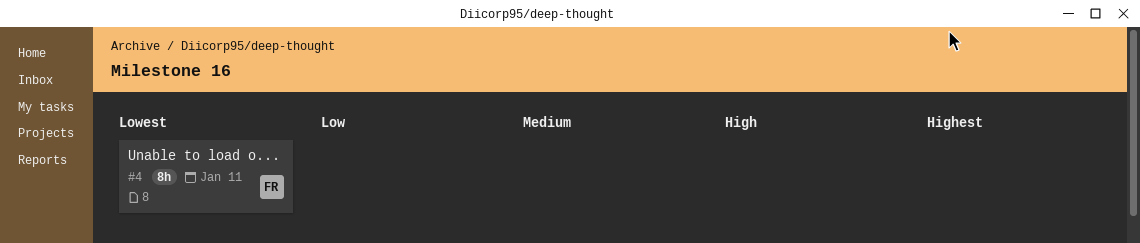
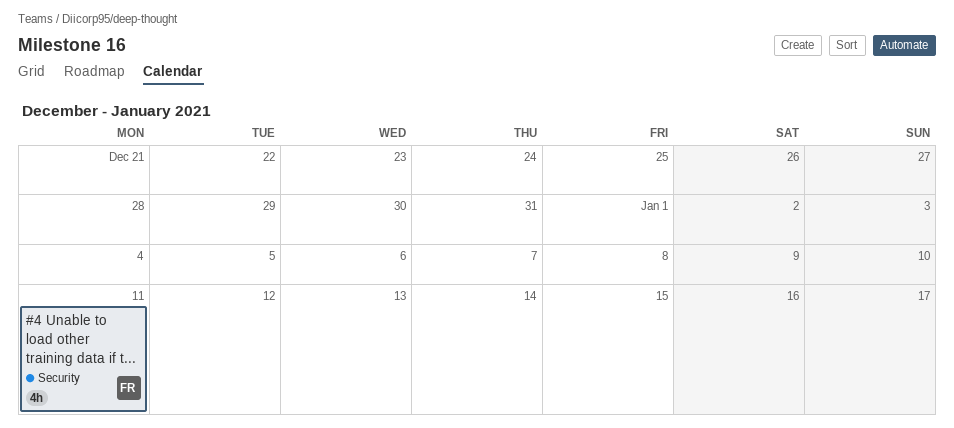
#4, estimate: 8h -> 4h

